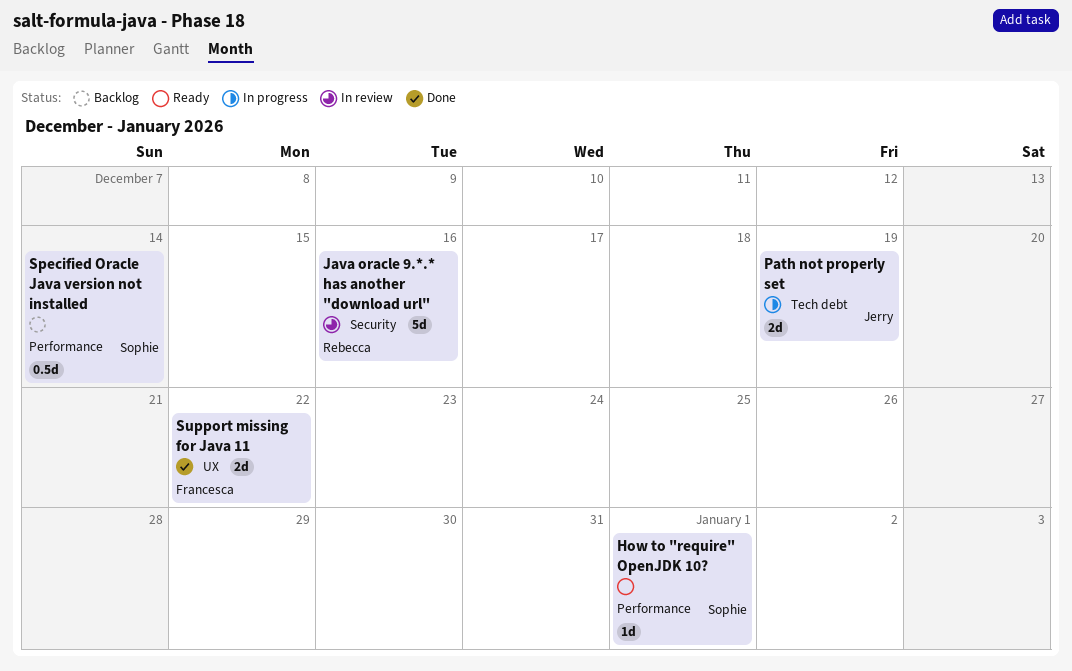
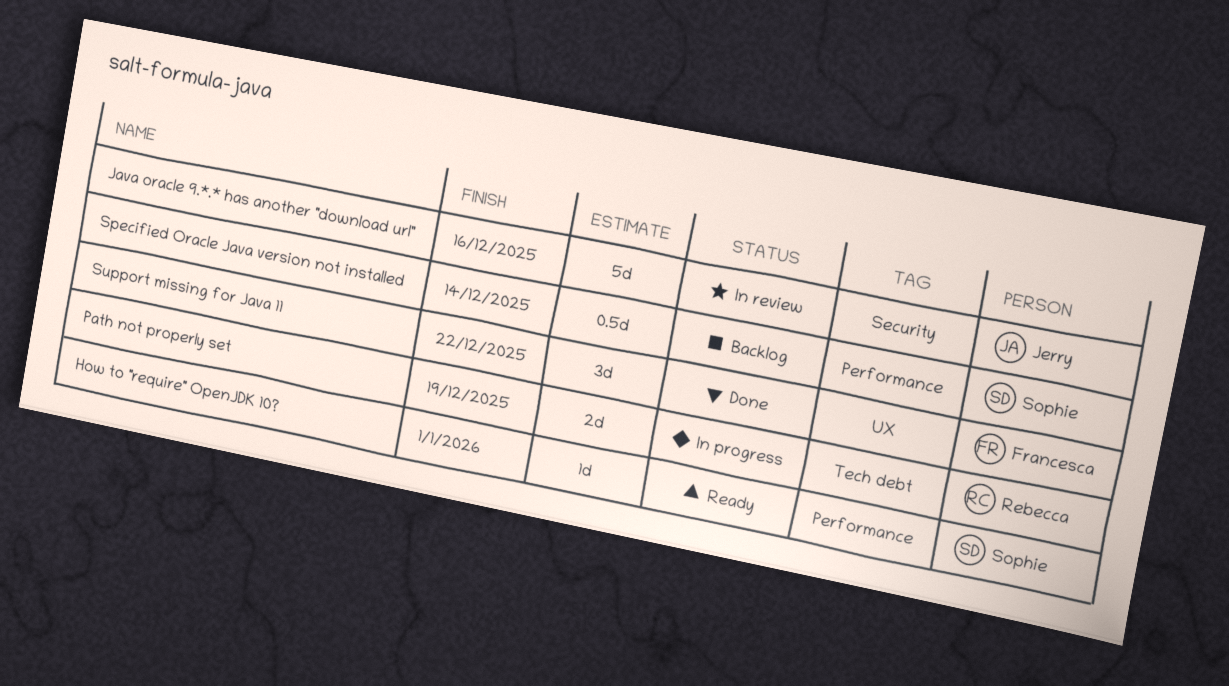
Java oracle 9.*.* has another "download url", owner: Rebecca -> Jerry
Path not properly set, owner: Jerry -> Rebecca
Support missing for Java 11, estimate: 2d -> 3d

